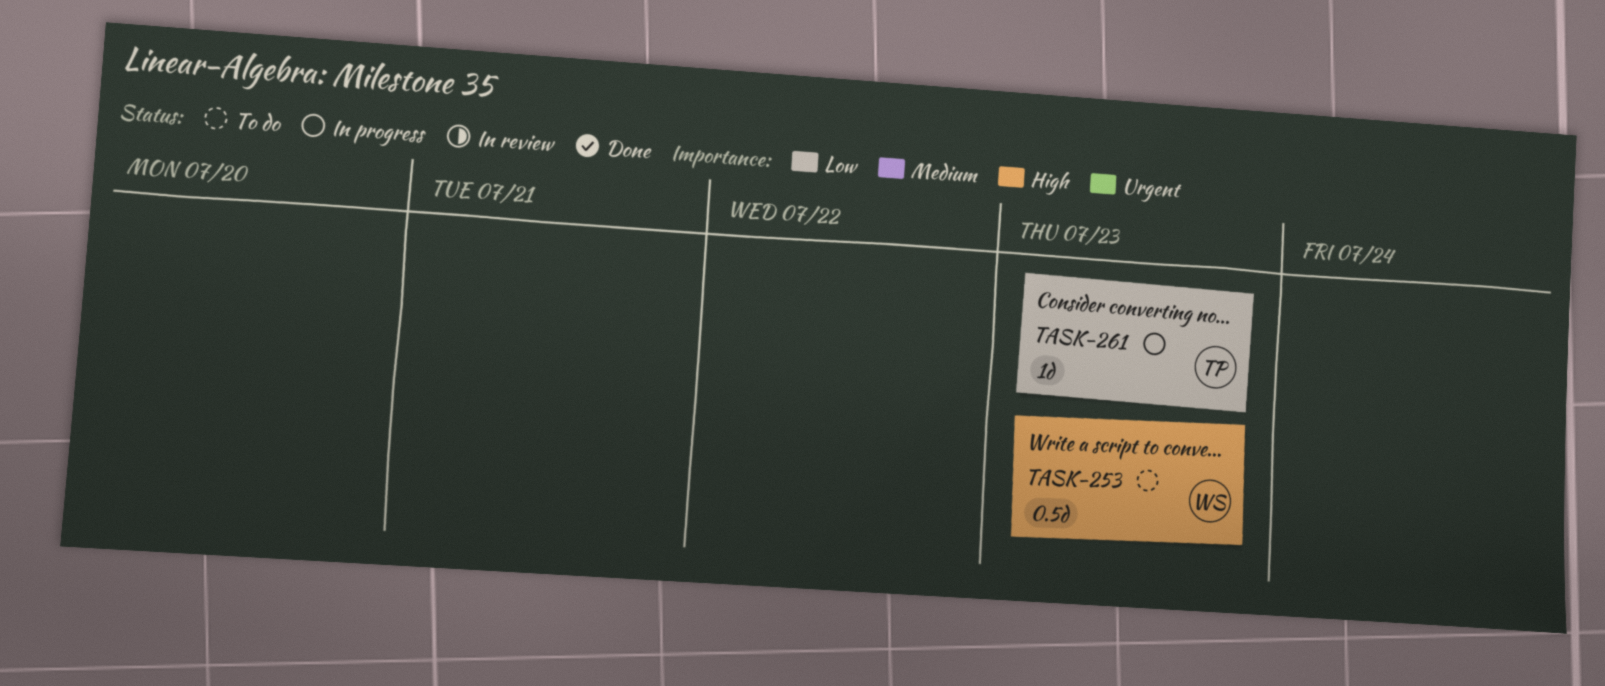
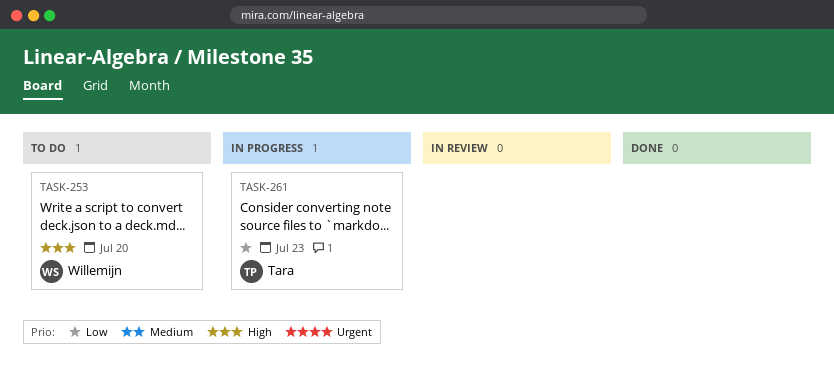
TASK-253, due: Jul 23 -> Jul 20

